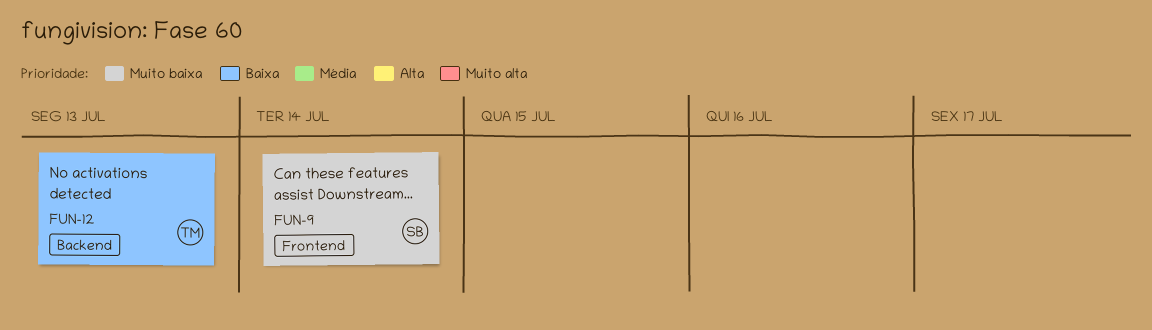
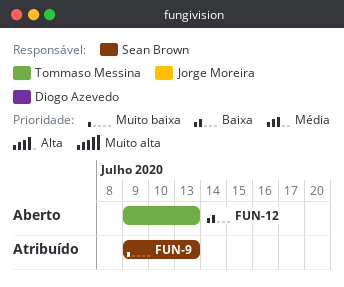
FUN-9, due: Jul 14 -> Jul 13

